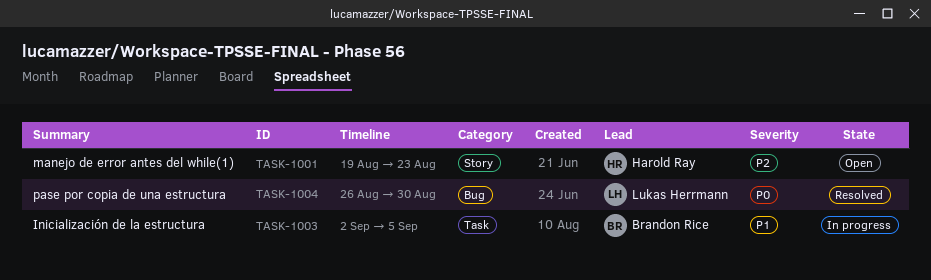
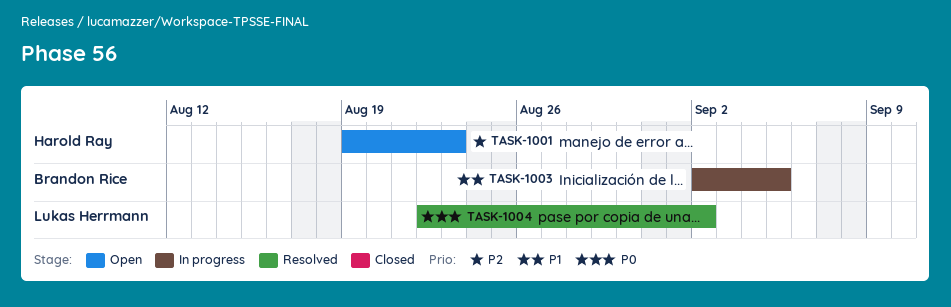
TASK-1004, start: Aug 26 -> Aug 22
TASK-1004, due: Aug 30 -> Sep 2

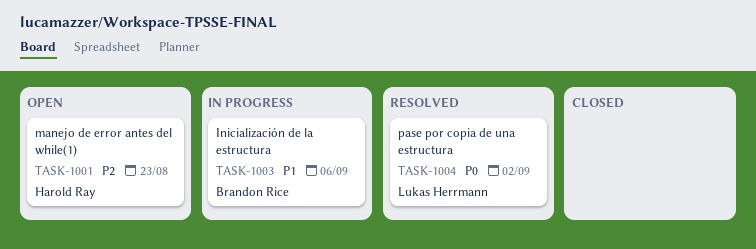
TASK-1003, due: Sep 5 -> Sep 6

